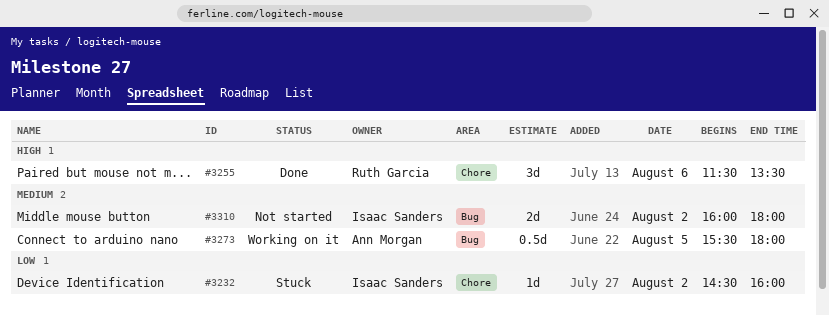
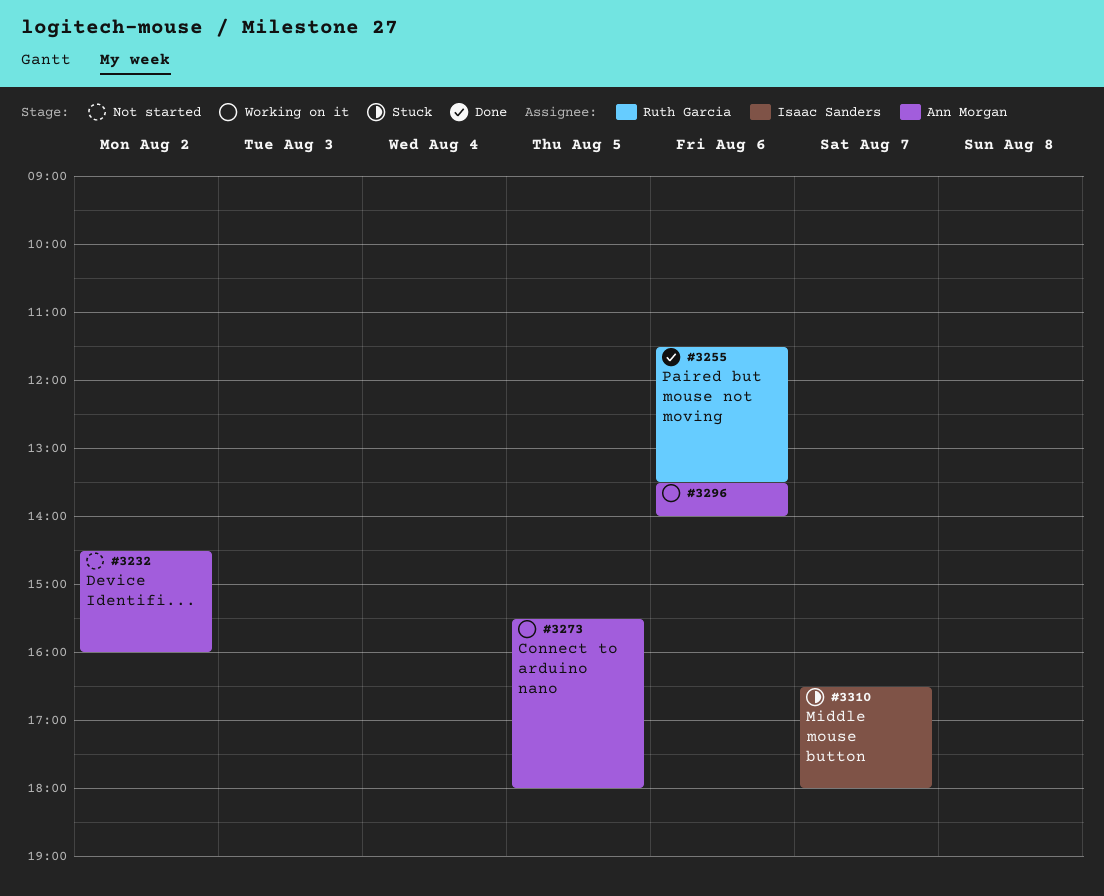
#3232, status: Stuck -> Not started
#3232, owner: Isaac Sanders -> Ann Morgan
#3296: none -> present
#3310, status: Not started -> Stuck
#3310, day: Aug 2 -> Aug 7
#3310, begins: 16:00 -> 16:30

